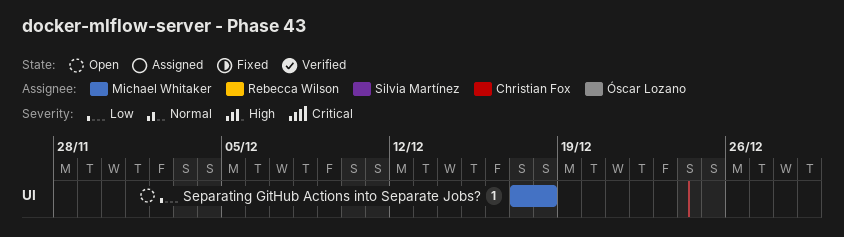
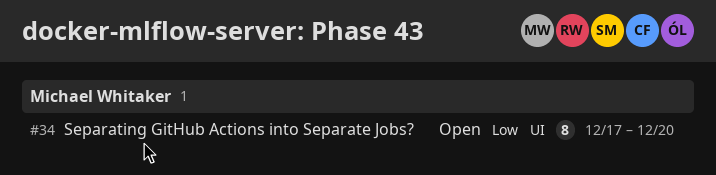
Separating GitHub Actions into Separate Jobs?, estimate: 1 -> 8
Separating GitHub Actions into Separate Jobs?, due: Dec 18 -> Dec 20

